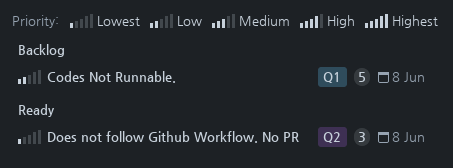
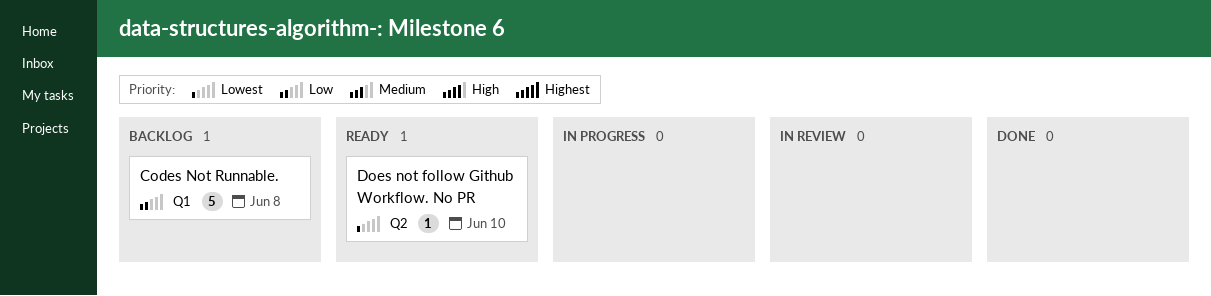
Does not follow Github Workflow. No PR, estimate: 3 -> 1
Does not follow Github Workflow. No PR, due: Jun 8 -> Jun 10

